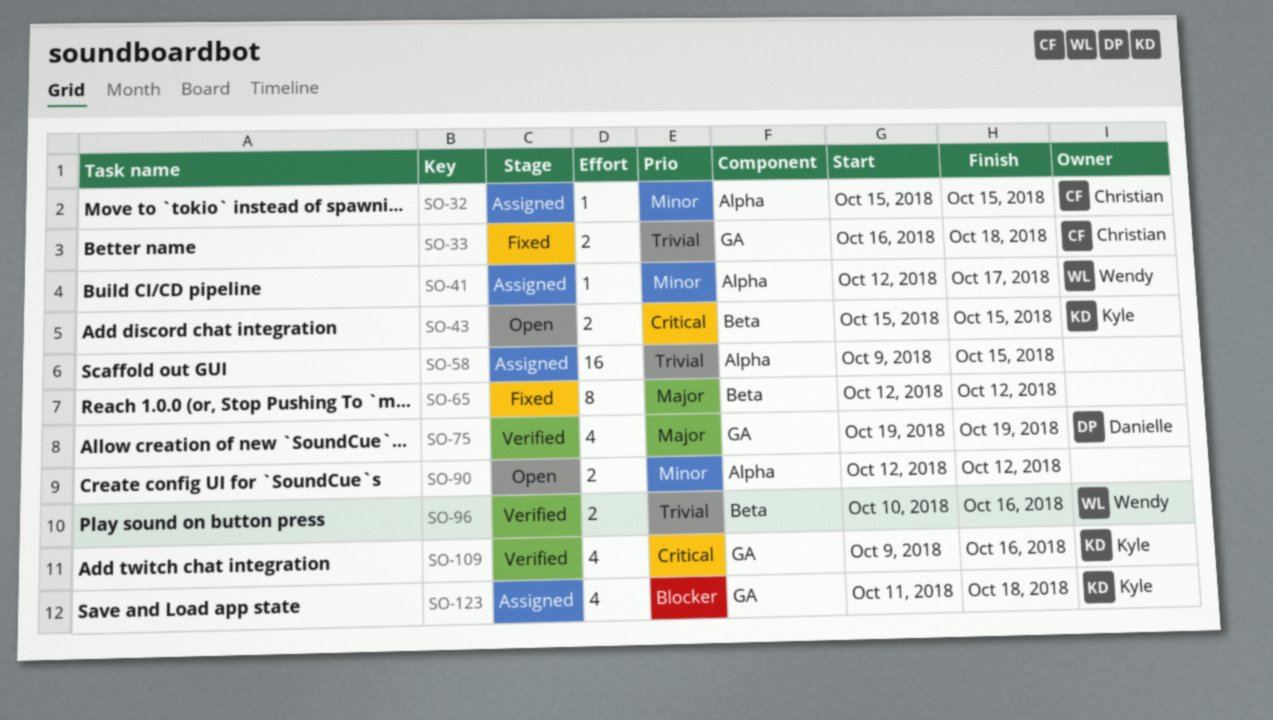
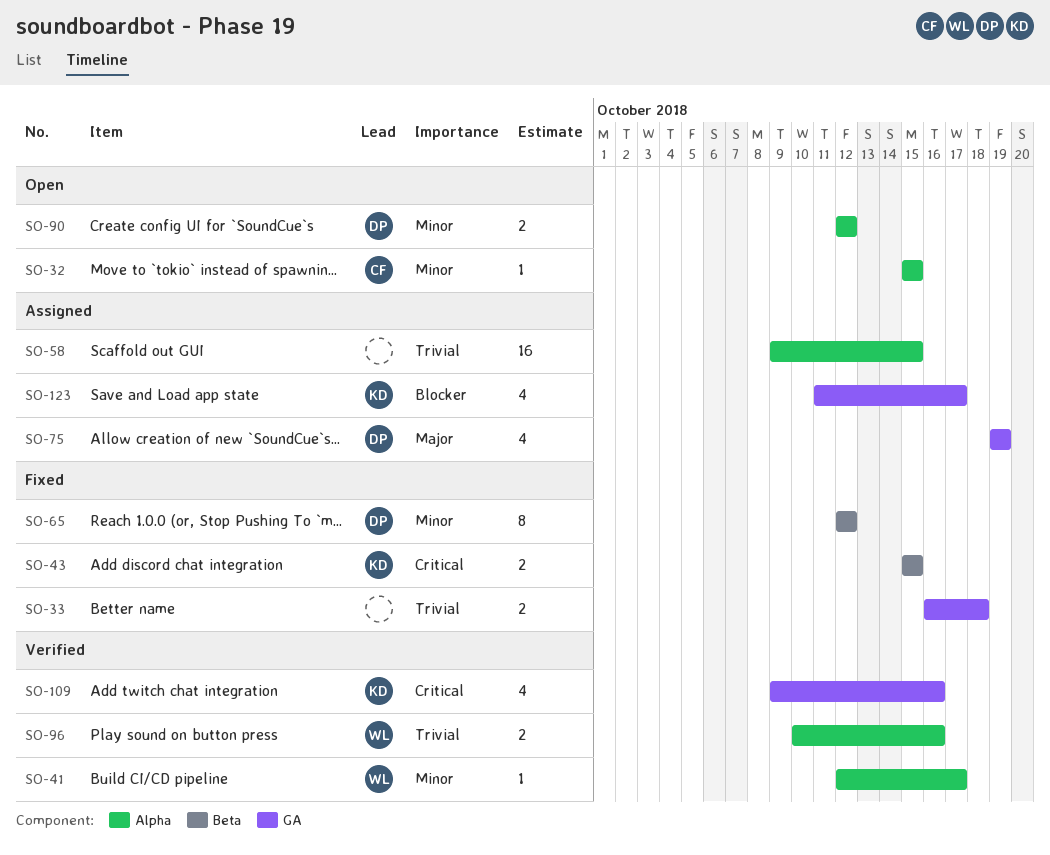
SO-32, status: Assigned -> Open
SO-33, owner: Christian -> none
SO-41, status: Assigned -> Verified
SO-43, status: Open -> Fixed
SO-65, owner: none -> Danielle
SO-65, priority: Major -> Minor
SO-75, status: Verified -> Assigned
SO-90, owner: none -> Danielle
SO-96, label: Beta -> Alpha
SO-123, due: Oct 18 -> Oct 17

